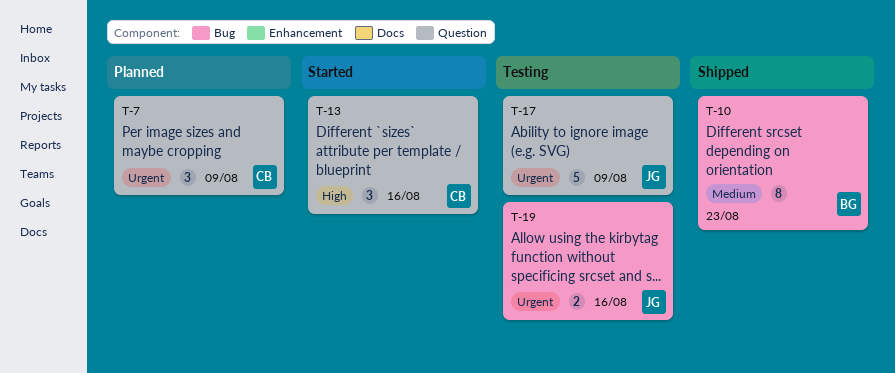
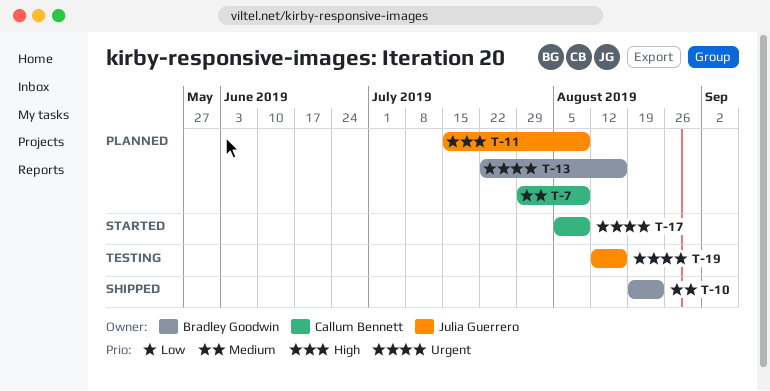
T-7, priority: Urgent -> Medium
T-11: none -> present
T-13, status: Started -> Planned
T-13, owner: Callum Bennett -> Bradley Goodwin
T-13, priority: High -> Urgent
T-17, status: Testing -> Started
T-17, owner: Julia Guerrero -> Callum Bennett

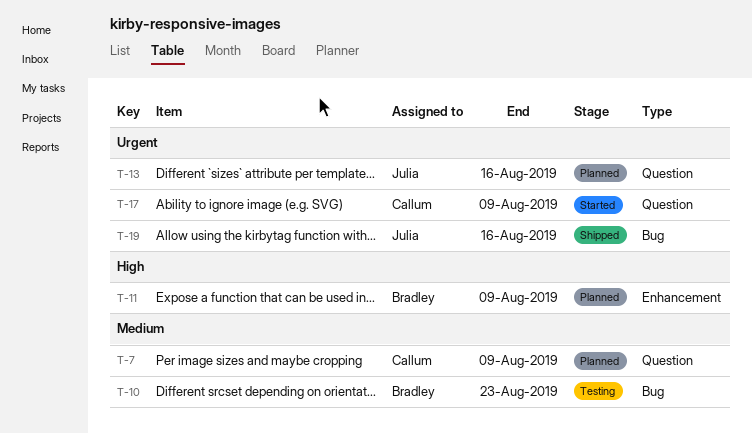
T-10, status: Shipped -> Testing
T-11, owner: Julia Guerrero -> Bradley Goodwin
T-13, owner: Bradley Goodwin -> Julia Guerrero
T-19, status: Testing -> Shipped

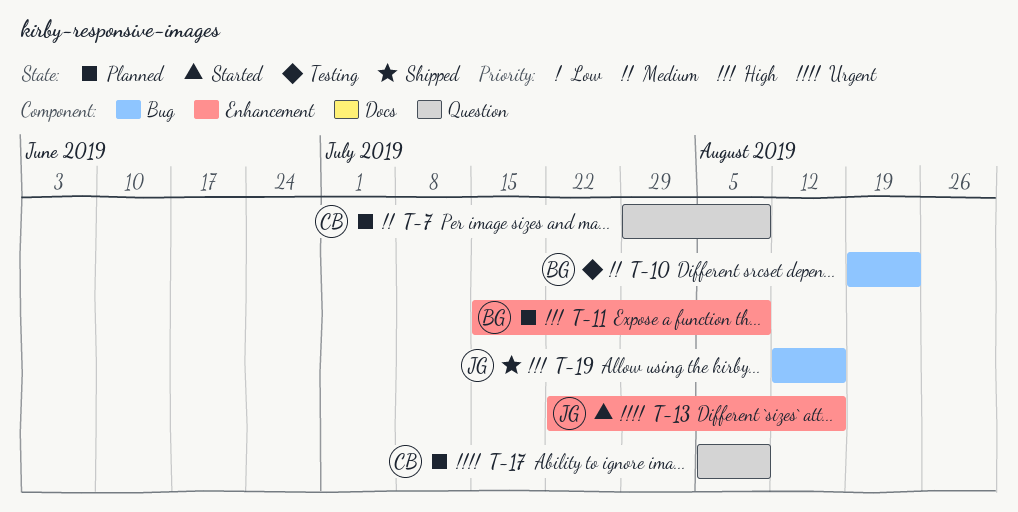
T-13, status: Planned -> Started
T-13, label: Question -> Enhancement
T-17, status: Started -> Planned
T-19, priority: Urgent -> High

